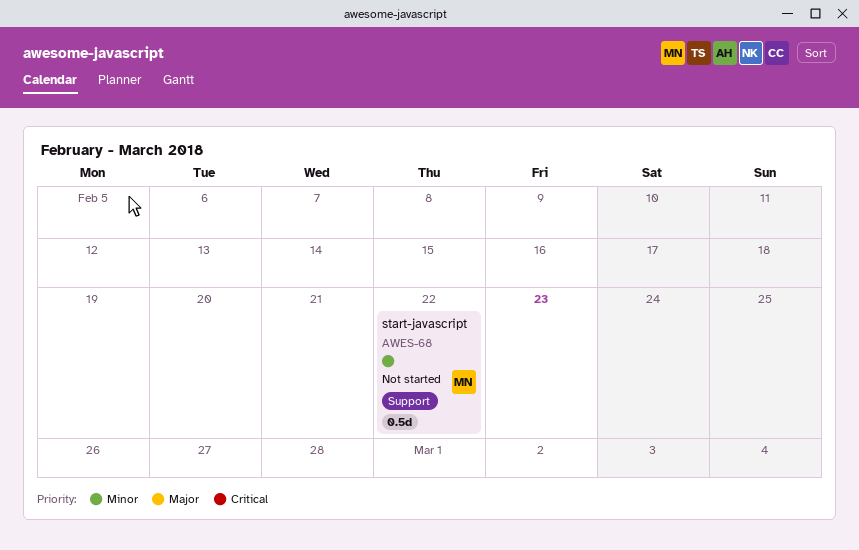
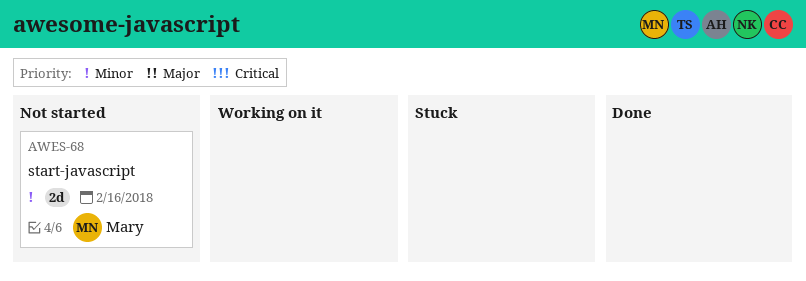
AWES-68, estimate: 0.5d -> 2d
AWES-68, due: Feb 22 -> Feb 16

